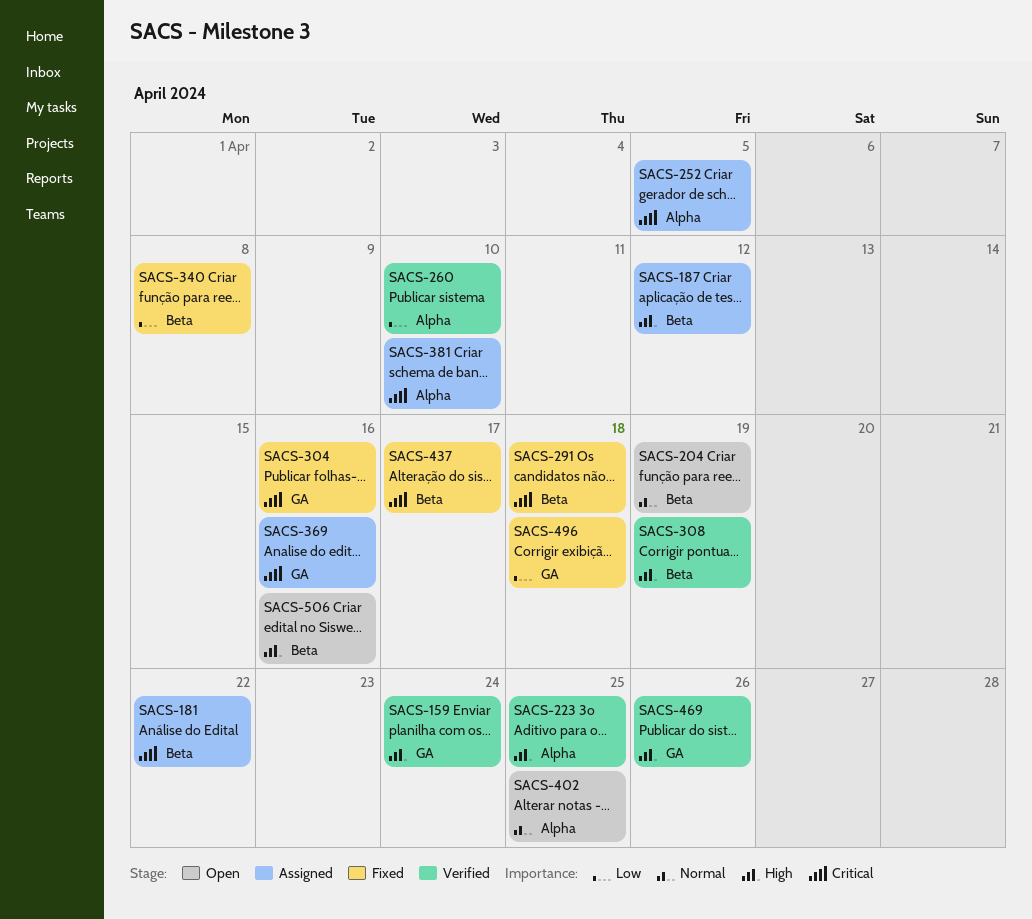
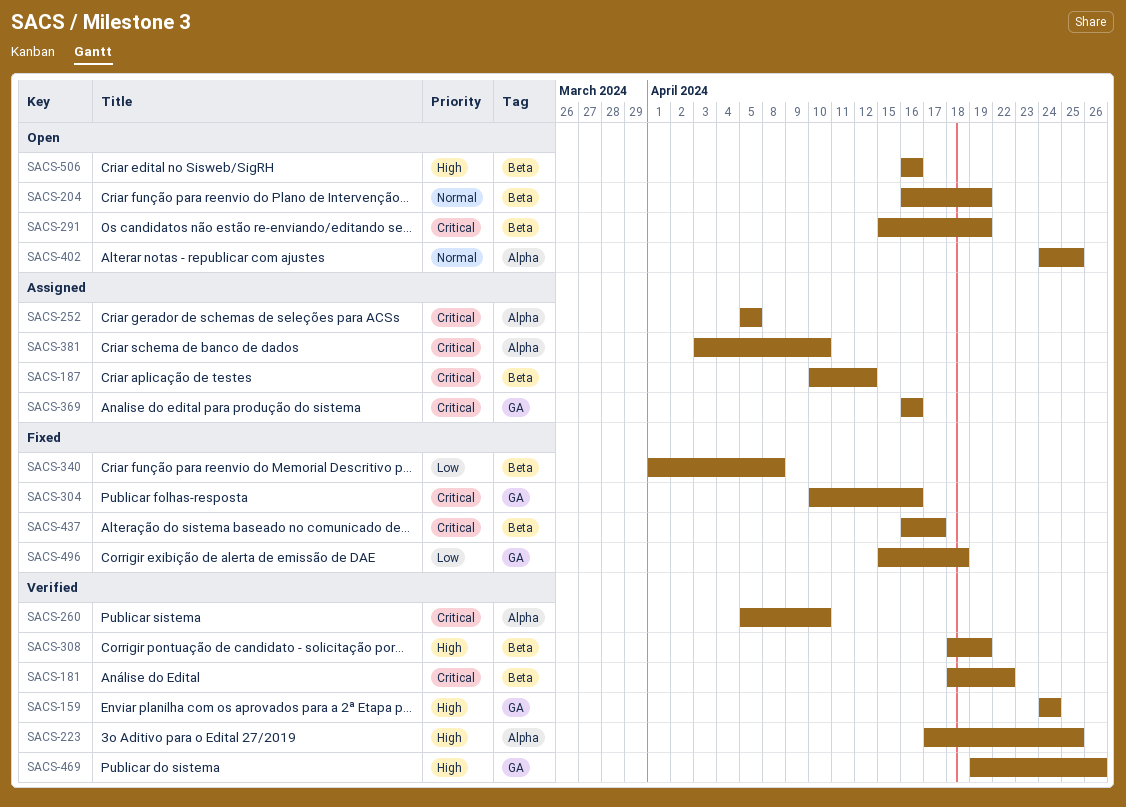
SACS-181, status: Assigned -> Verified
SACS-187, priority: High -> Critical
SACS-260, priority: Low -> Critical
SACS-291, status: Fixed -> Open
SACS-291, due: Apr 18 -> Apr 19

